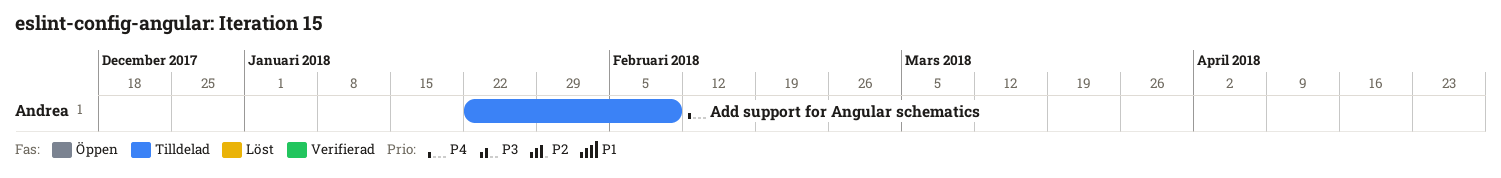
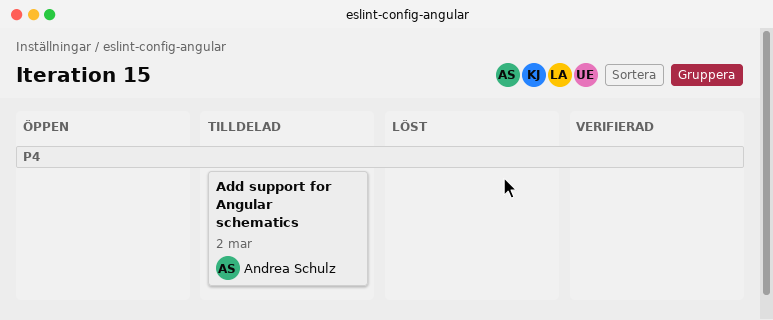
Add support for Angular schematics, due: Feb 9 -> Mar 2

